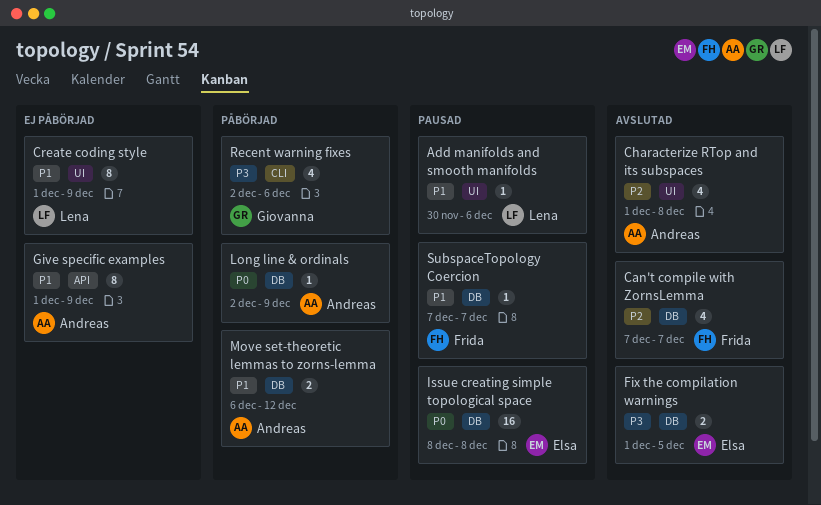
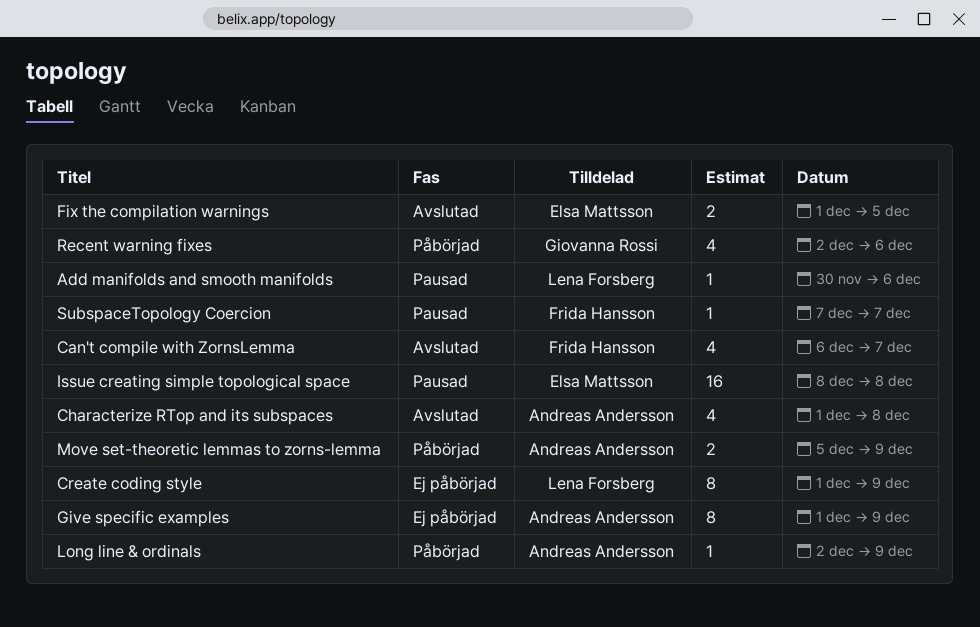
Can't compile with ZornsLemma, start: Dec 7 -> Dec 6
Move set-theoretic lemmas to zorns-lemma, start: Dec 6 -> Dec 5
Move set-theoretic lemmas to zorns-lemma, due: Dec 12 -> Dec 9

